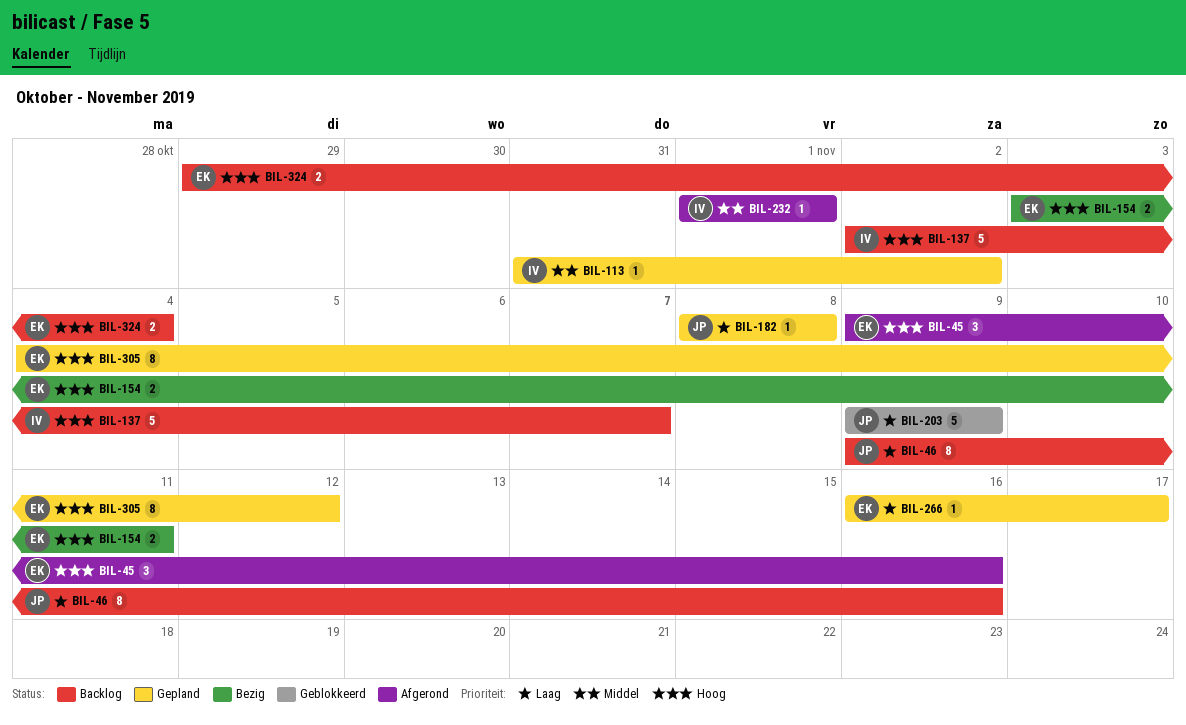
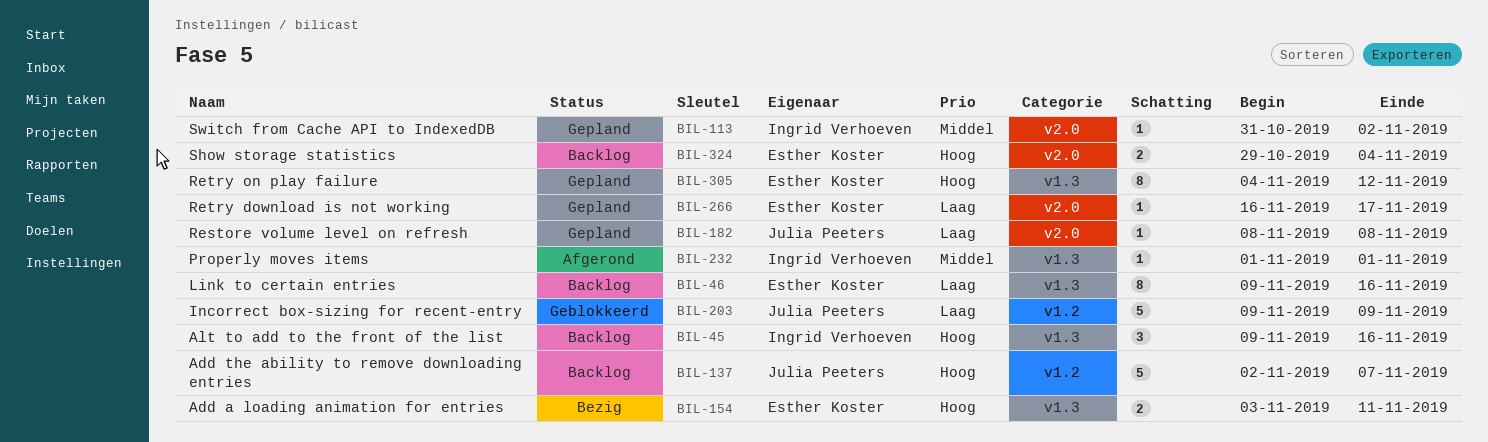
BIL-45, status: Afgerond -> Backlog
BIL-45, owner: Esther Koster -> Ingrid Verhoeven
BIL-46, owner: Julia Peeters -> Esther Koster
BIL-137, owner: Ingrid Verhoeven -> Julia Peeters

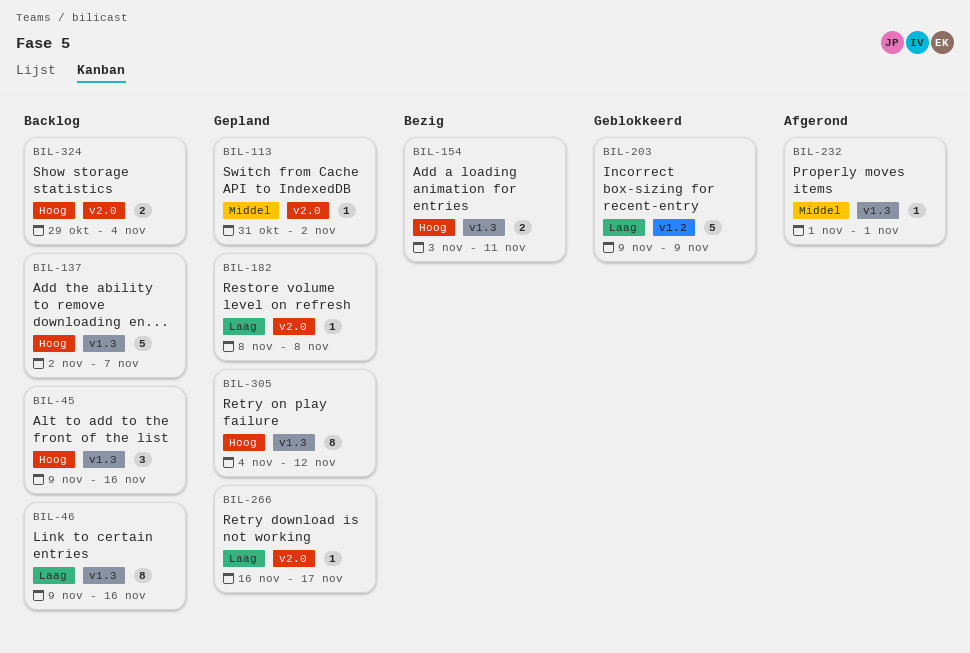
BIL-137, label: v1.2 -> v1.3

